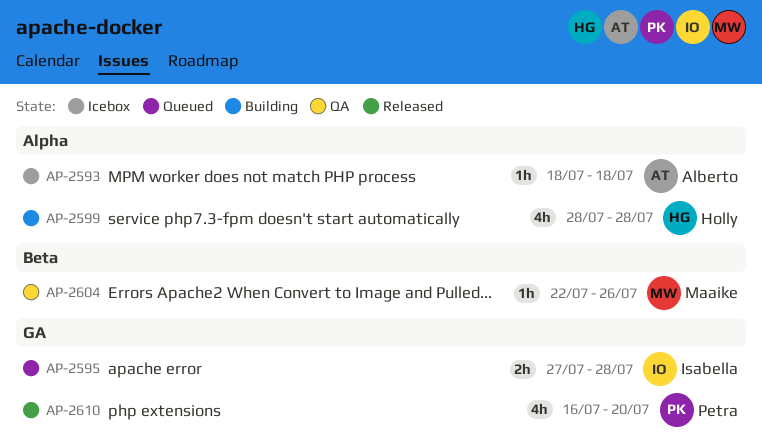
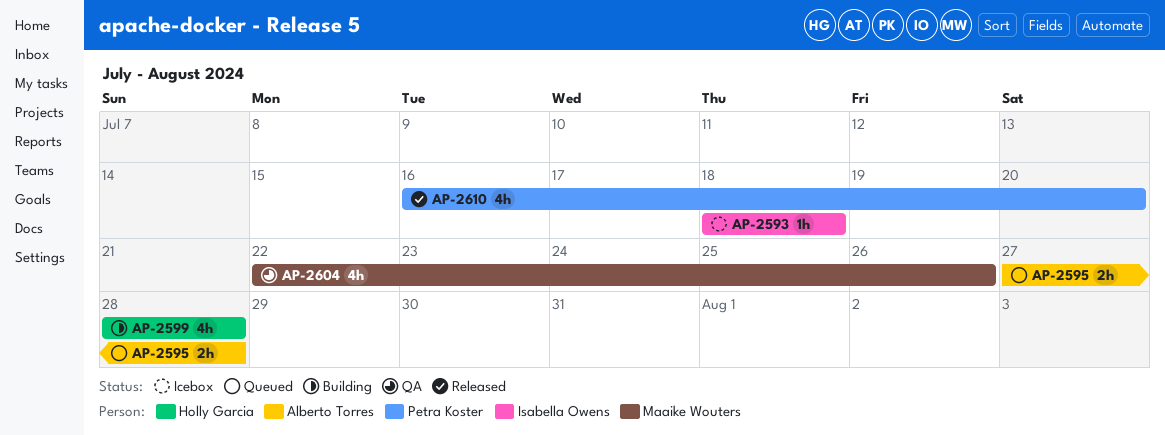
AP-2593, owner: Alberto Torres -> Isabella Owens
AP-2595, owner: Isabella Owens -> Alberto Torres
AP-2604, estimate: 1h -> 4h

